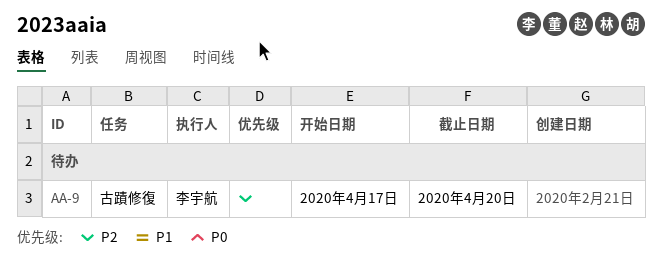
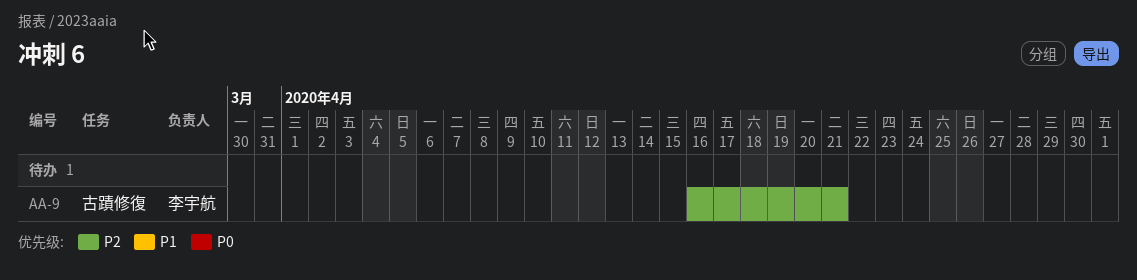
AA-9, start: Apr 17 -> Apr 16
AA-9, due: Apr 20 -> Apr 21

